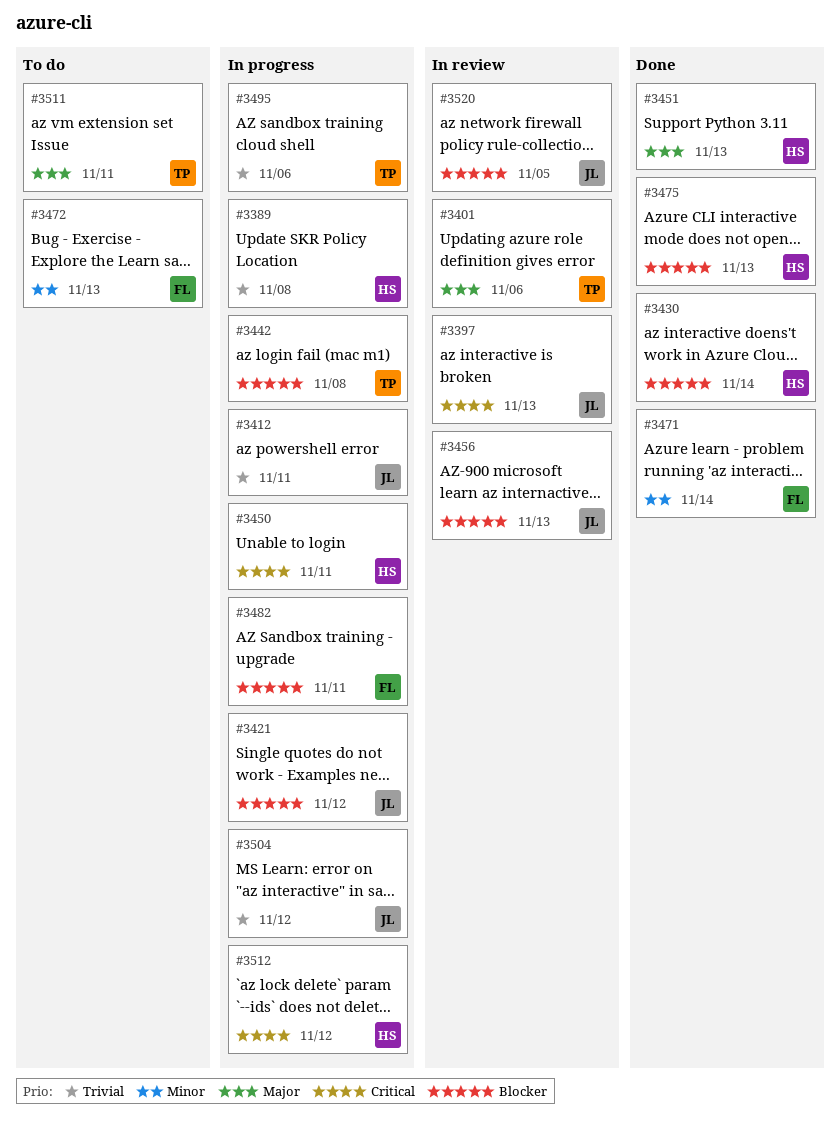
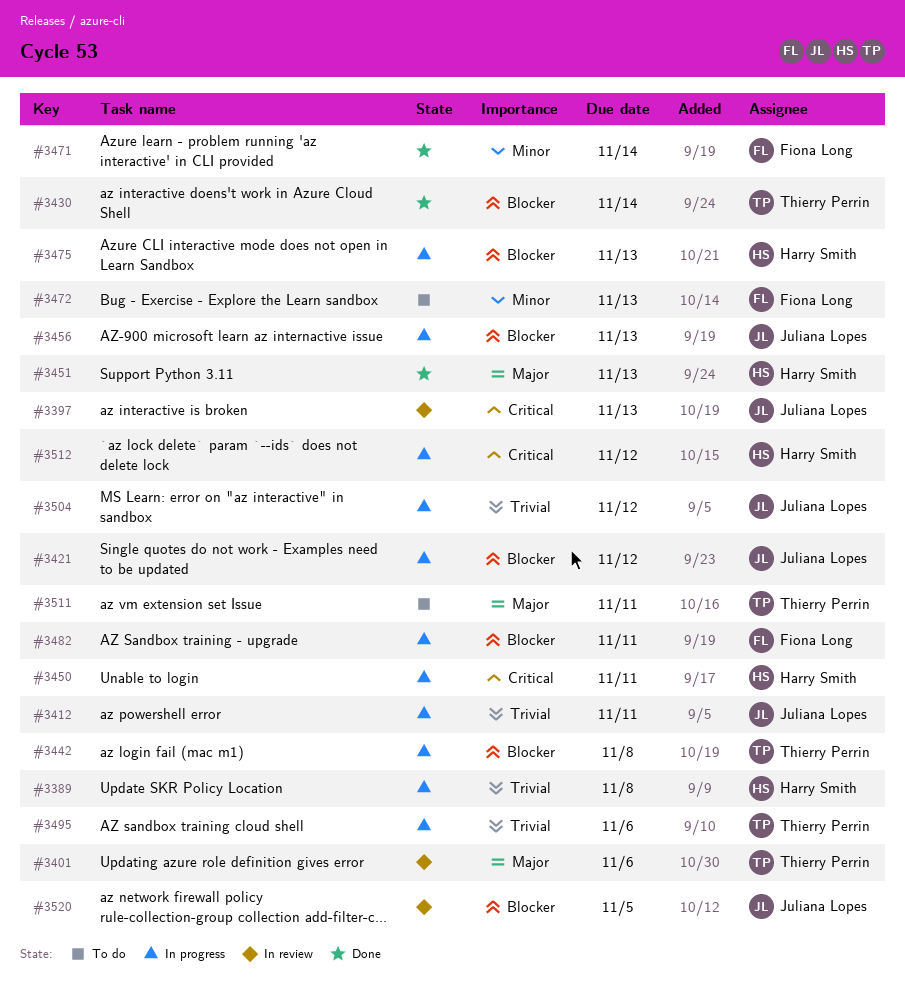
#3430, owner: Harry Smith -> Thierry Perrin
#3456, status: In review -> In progress
#3475, status: Done -> In progress

